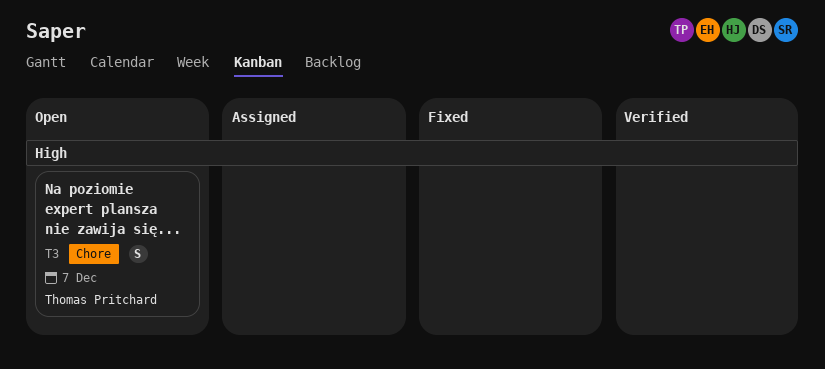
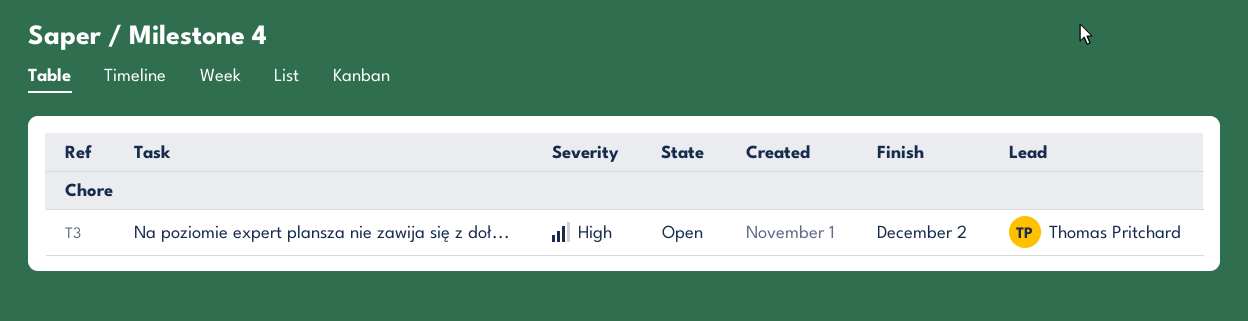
T3, due: Dec 7 -> Dec 2

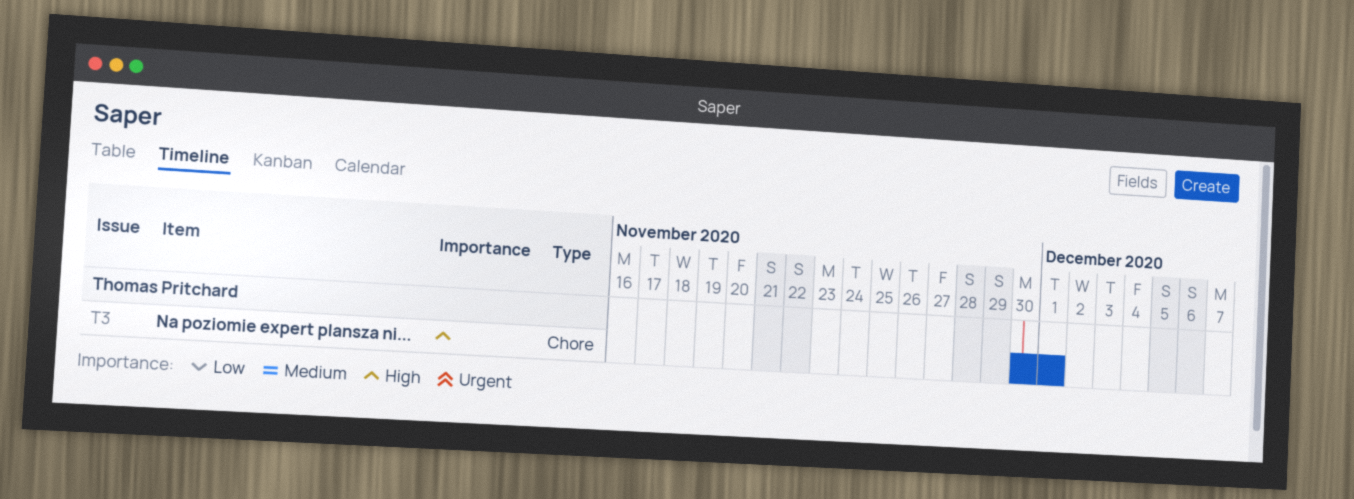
T3, due: Dec 2 -> Dec 1

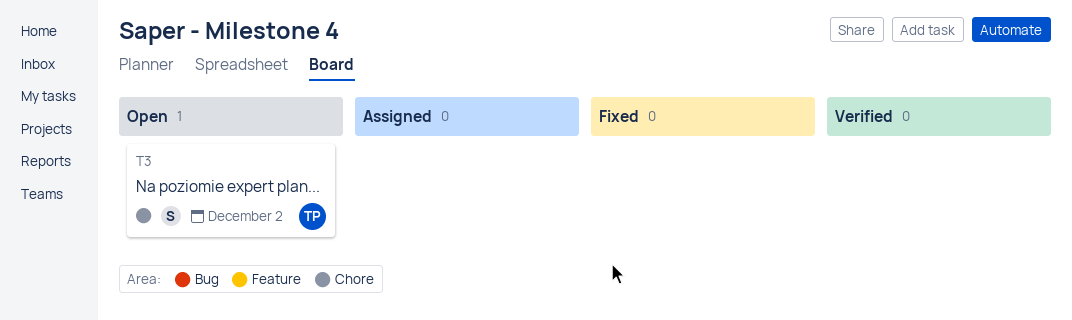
T3, due: Dec 1 -> Dec 2

